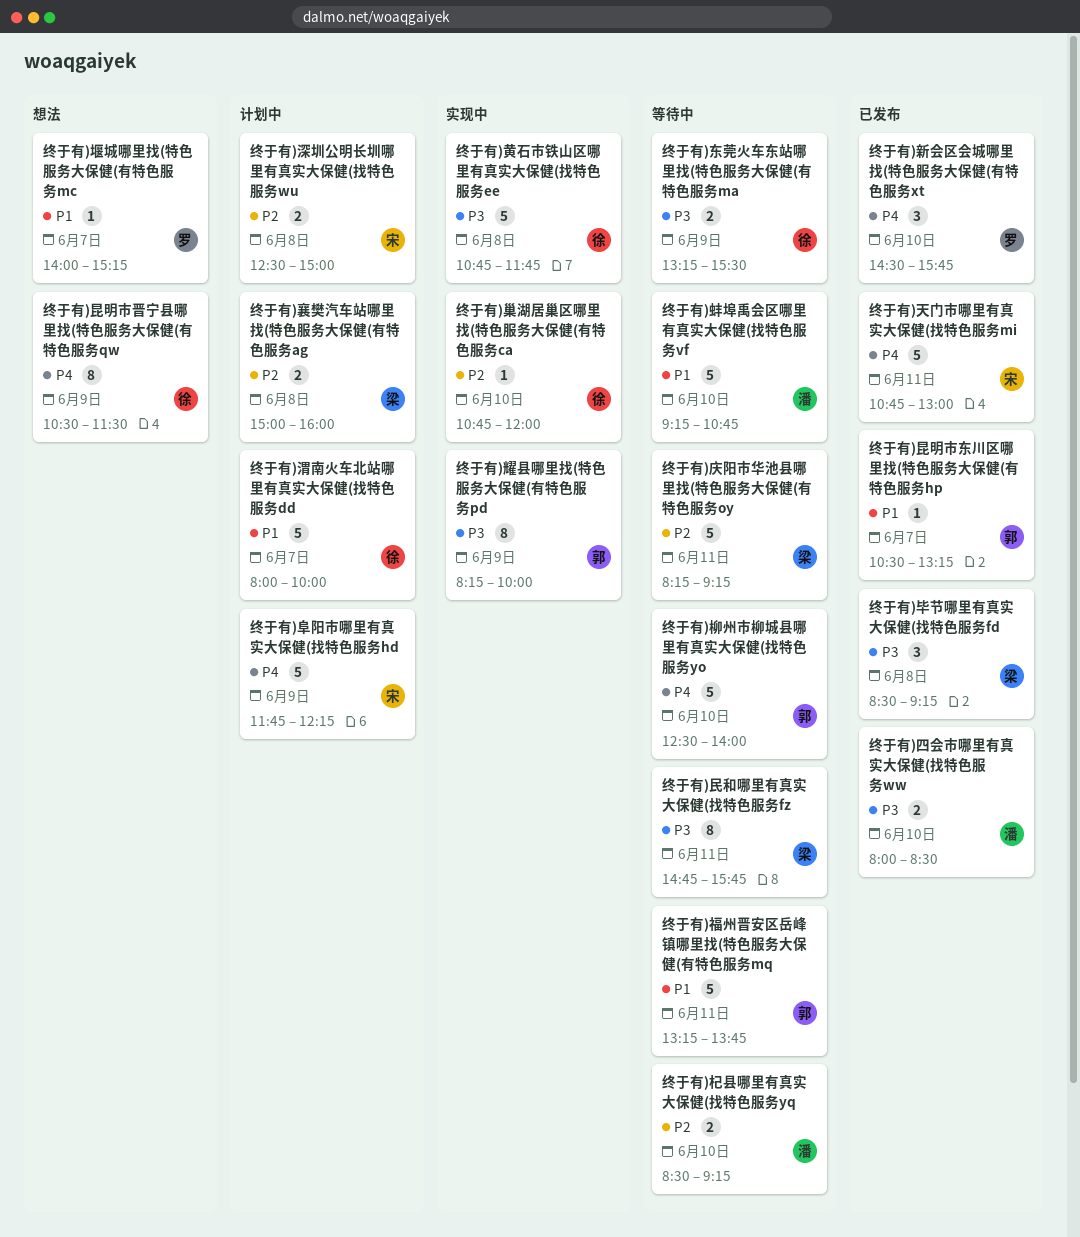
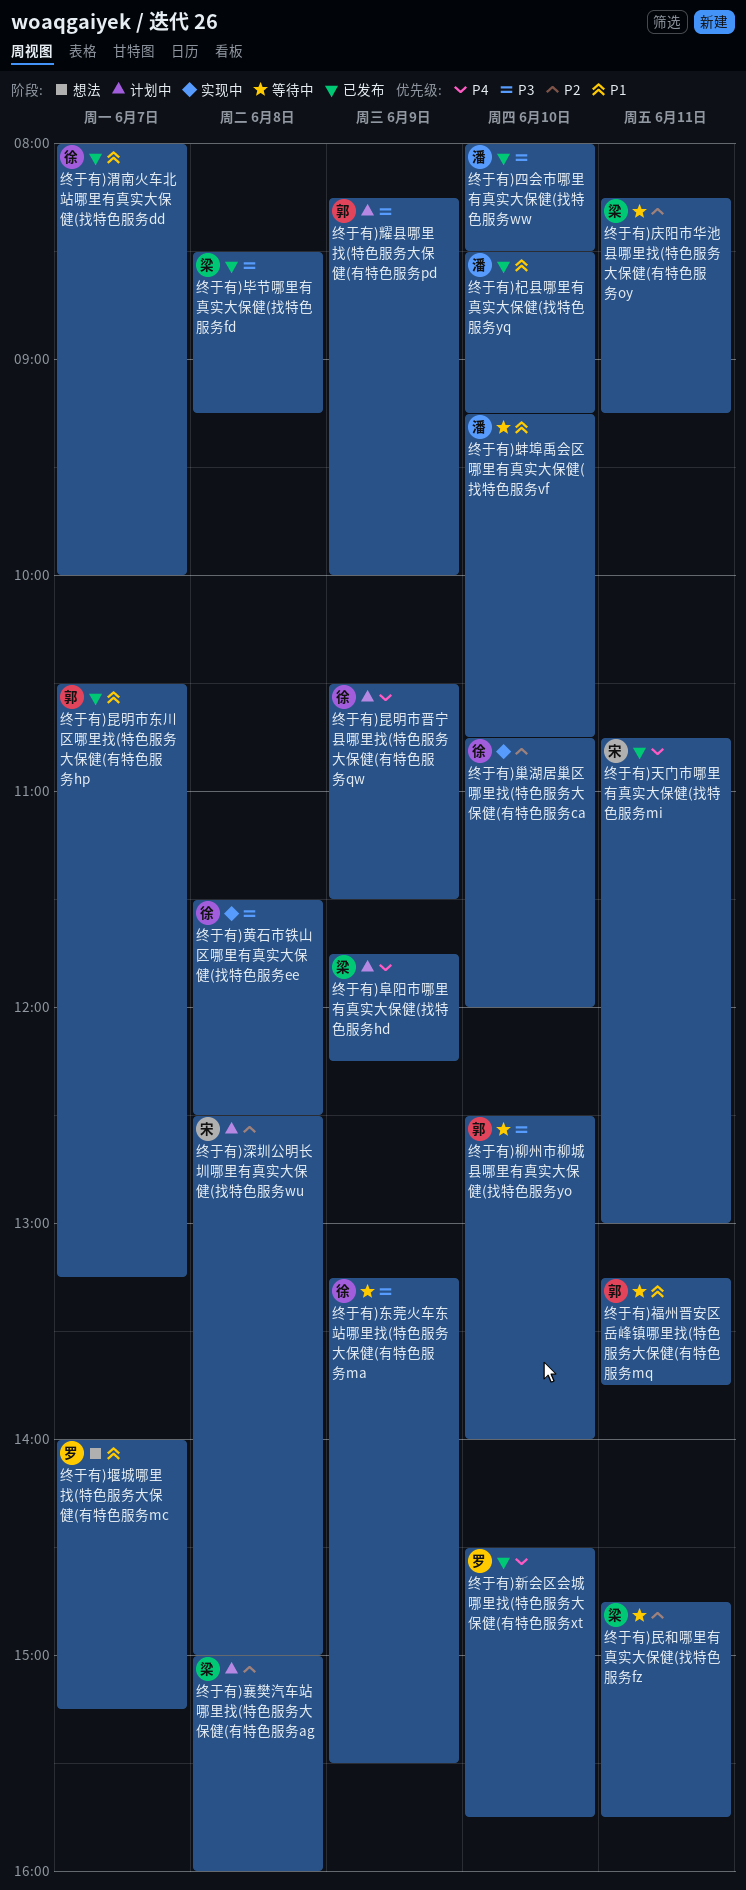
终于有)昆明市晋宁县哪里找(特色服务大保健(有特色服务qw, status: 想法 -> 计划中
终于有)杞县哪里有真实大保健(找特色服务yq, status: 等待中 -> 已发布
终于有)杞县哪里有真实大保健(找特色服务yq, priority: P2 -> P1
终于有)柳州市柳城县哪里有真实大保健(找特色服务yo, priority: P4 -> P3
终于有)民和哪里有真实大保健(找特色服务fz, priority: P3 -> P2
终于有)渭南火车北站哪里有真实大保健(找特色服务dd, status: 计划中 -> 已发布
终于有)耀县哪里找(特色服务大保健(有特色服务pd, status: 实现中 -> 计划中
终于有)阜阳市哪里有真实大保健(找特色服务hd, owner: 宋 -> 梁
终于有)黄石市铁山区哪里有真实大保健(找特色服务ee, begins: 10:45 -> 11:30
终于有)黄石市铁山区哪里有真实大保健(找特色服务ee, ends: 11:45 -> 12:30

